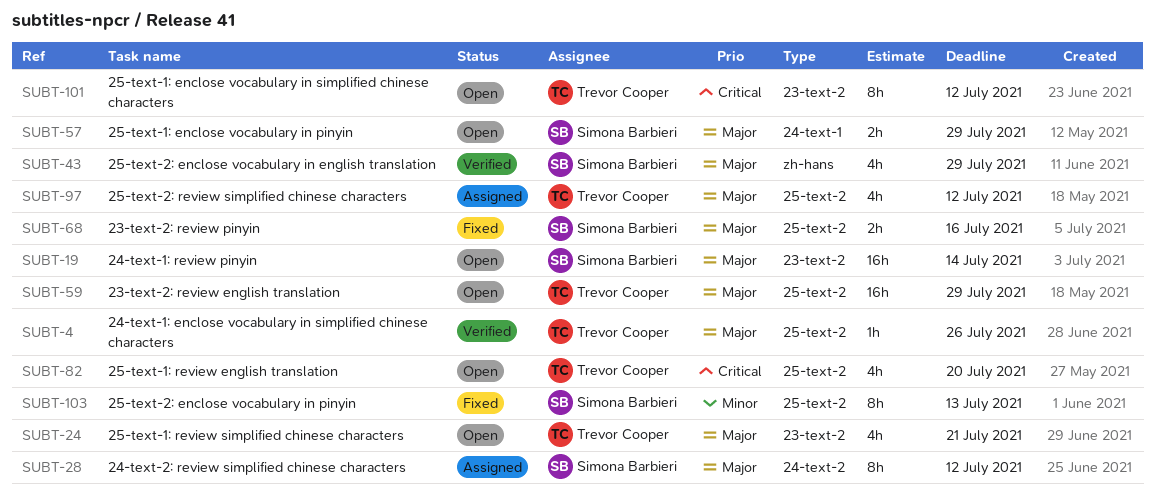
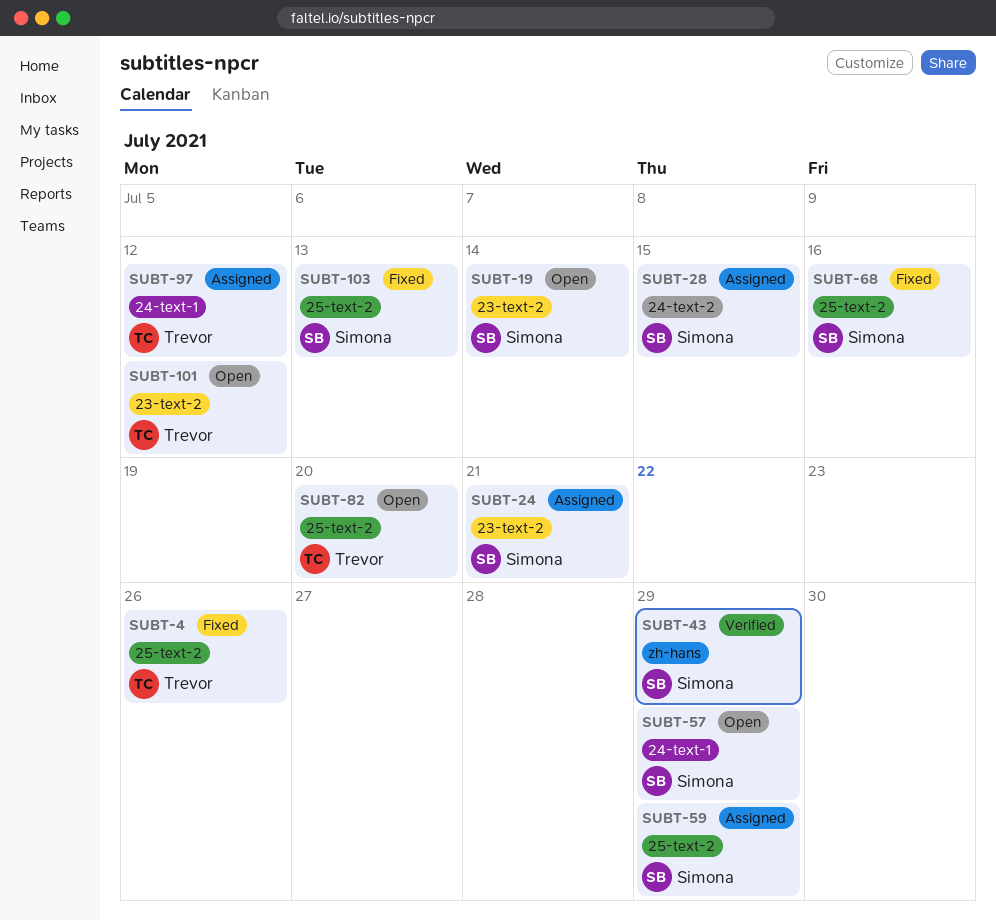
SUBT-4, status: Verified -> Fixed
SUBT-24, status: Open -> Assigned
SUBT-24, owner: Trevor Cooper -> Simona Barbieri
SUBT-28, due: Jul 12 -> Jul 15
SUBT-59, status: Open -> Assigned
SUBT-59, owner: Trevor Cooper -> Simona Barbieri
SUBT-97, label: 25-text-2 -> 24-text-1

